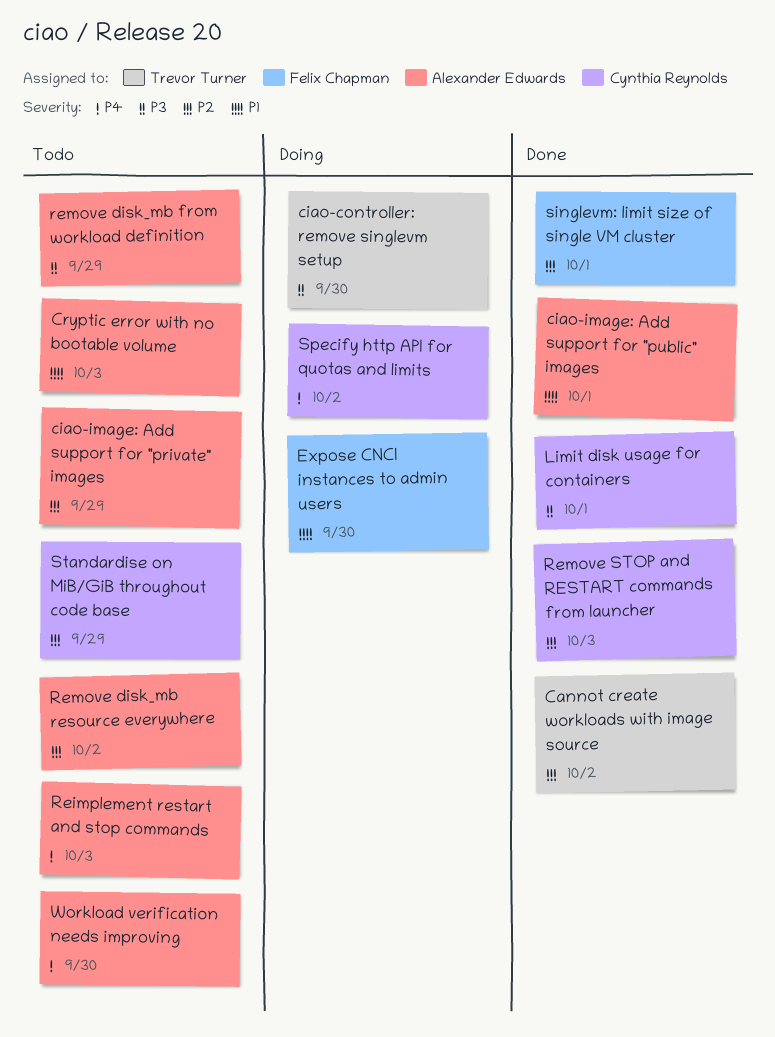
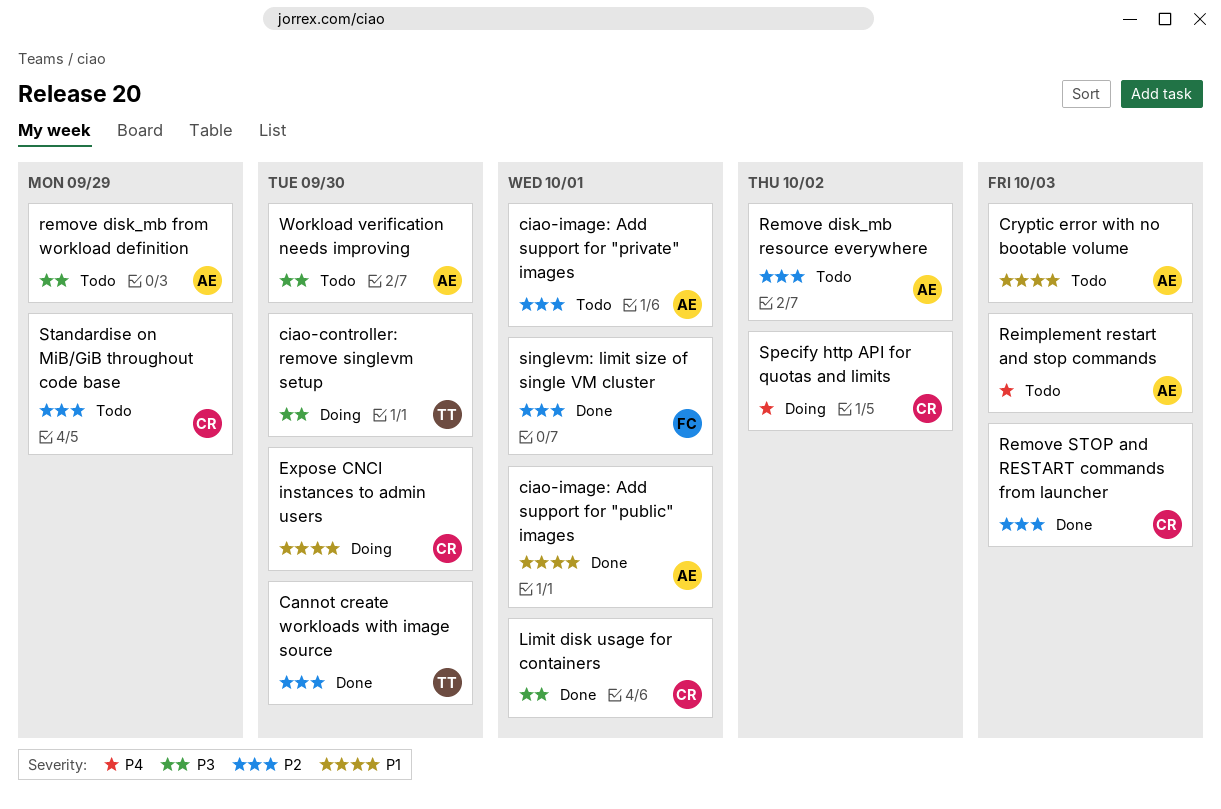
Cannot create workloads with image source, due: Oct 2 -> Sep 30
ciao-image: Add support for "private" images, due: Sep 29 -> Oct 1
Expose CNCI instances to admin users, owner: Felix Chapman -> Cynthia Reynolds
Workload verification needs improving, priority: P4 -> P3

